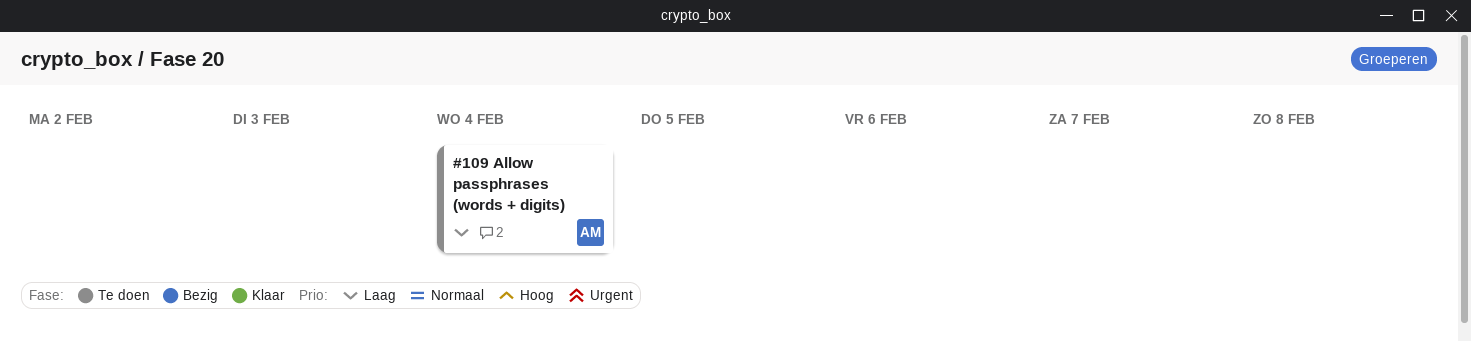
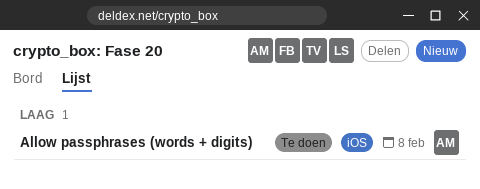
Allow passphrases (words + digits), due: Feb 4 -> Feb 8

